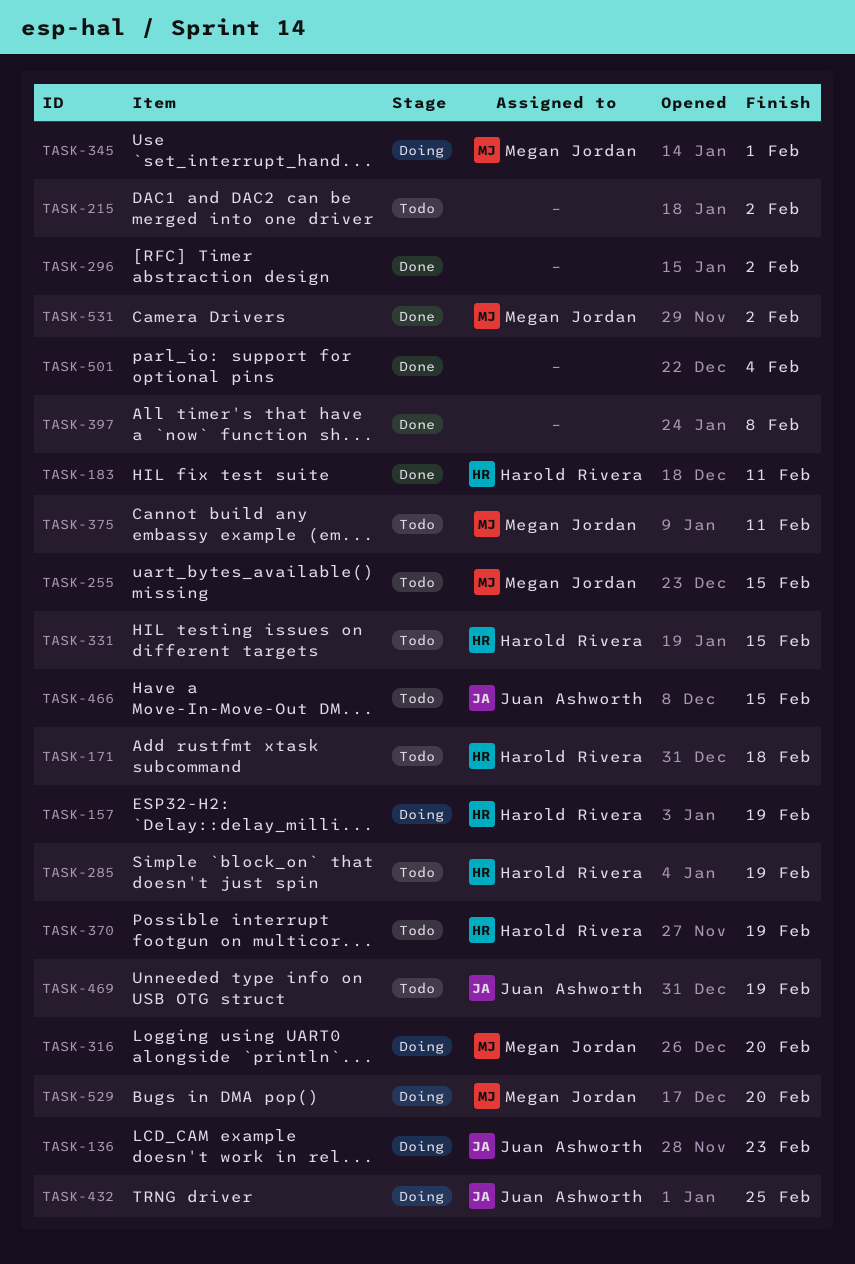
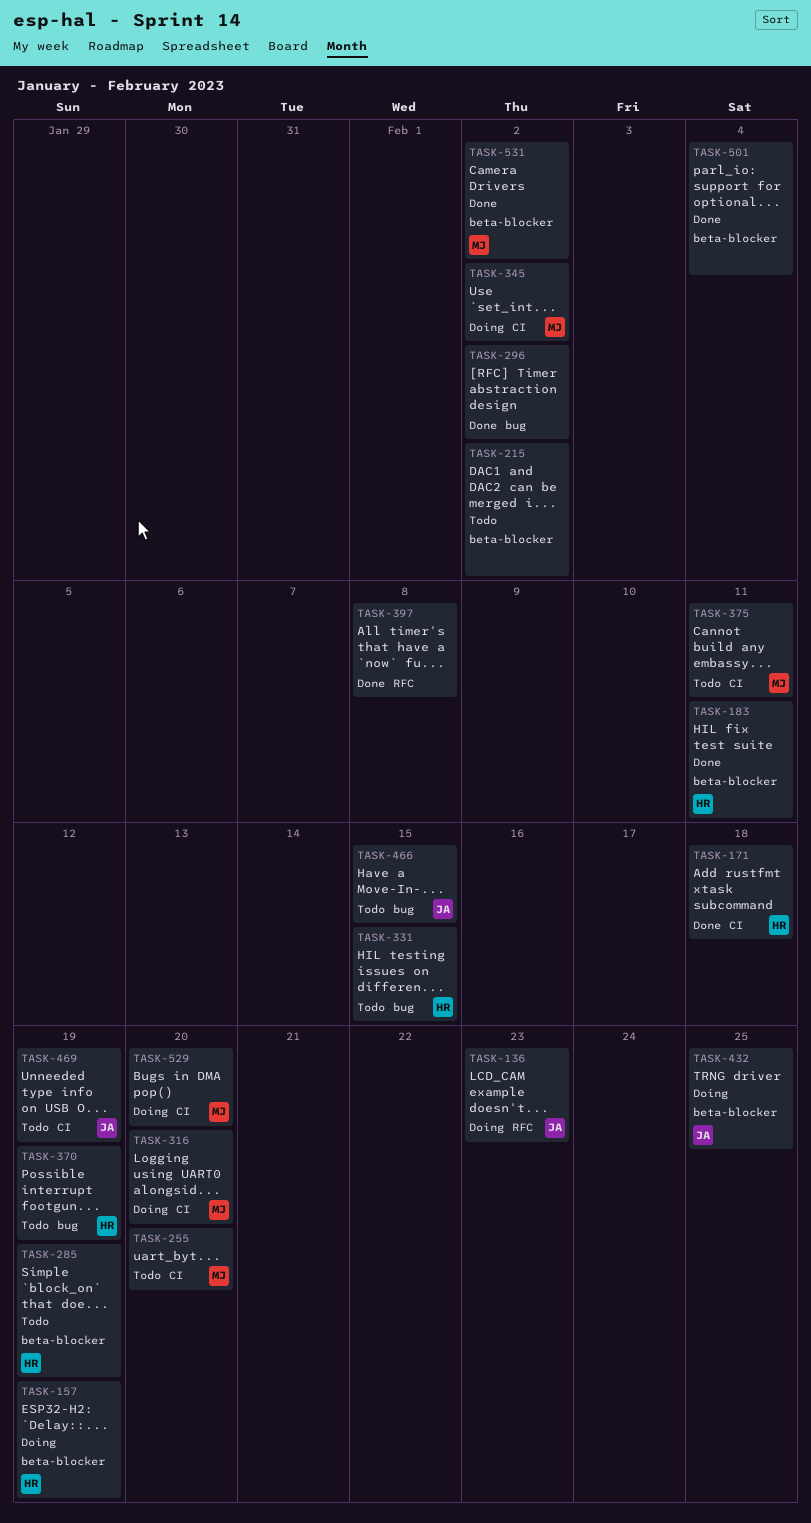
TASK-171, status: Todo -> Done
TASK-255, due: Feb 15 -> Feb 20
TASK-345, due: Feb 1 -> Feb 2

